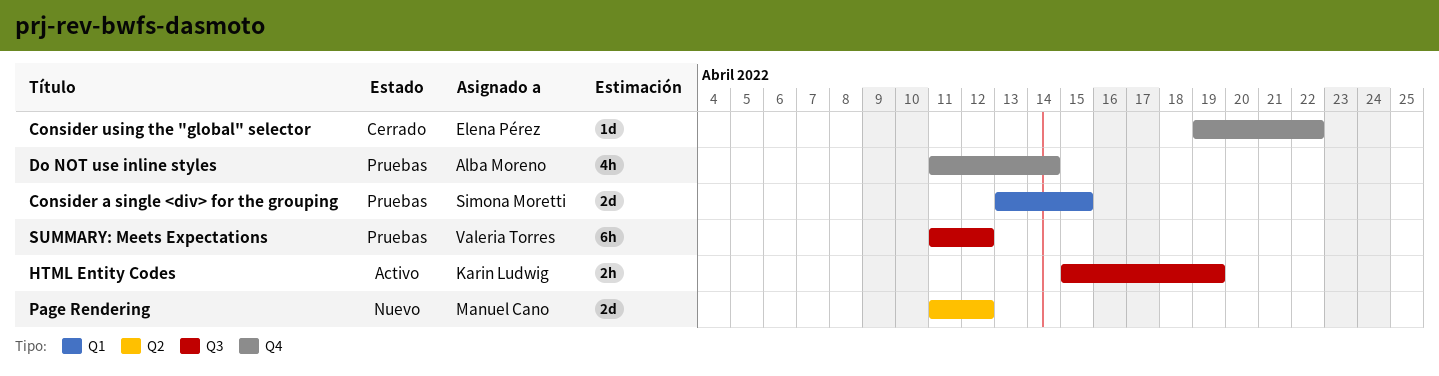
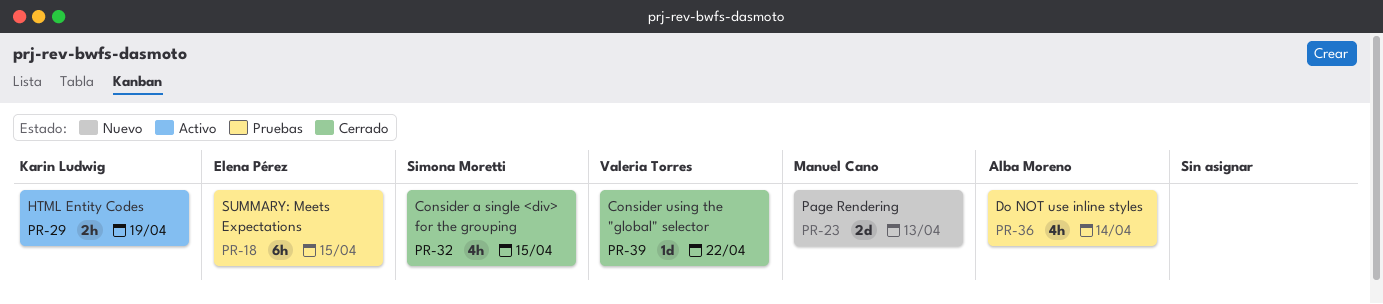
Consider a single <div> for the grouping, status: Pruebas -> Cerrado
Consider a single <div> for the grouping, estimate: 2d -> 4h
Consider using the "global" selector, owner: Elena Pérez -> Valeria Torres
Page Rendering, due: Apr 12 -> Apr 13
SUMMARY: Meets Expectations, owner: Valeria Torres -> Elena Pérez
SUMMARY: Meets Expectations, due: Apr 12 -> Apr 15

